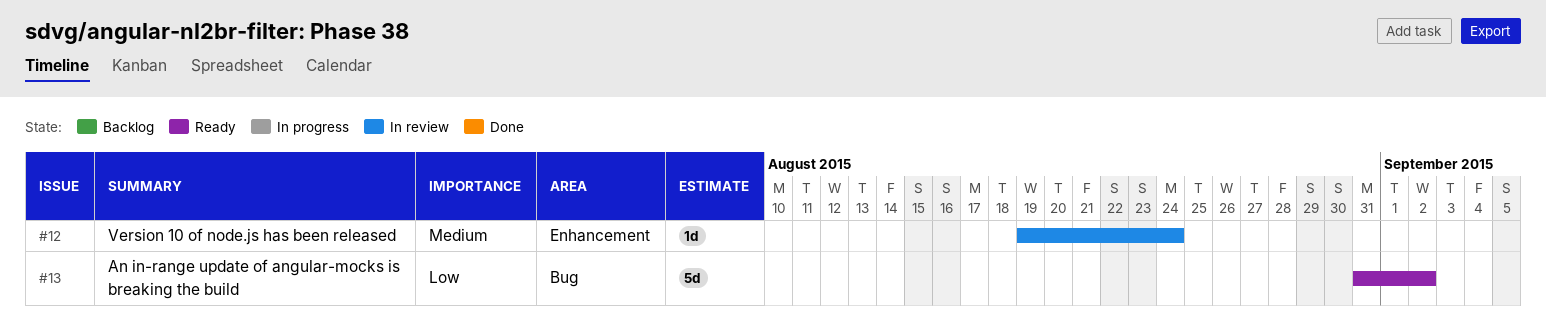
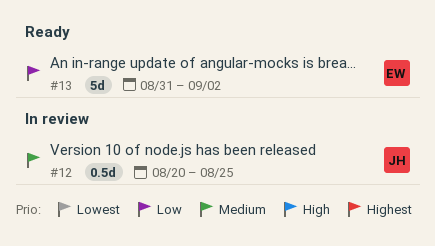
#12, estimate: 1d -> 0.5d
#12, start: Aug 19 -> Aug 20
#12, due: Aug 24 -> Aug 25

